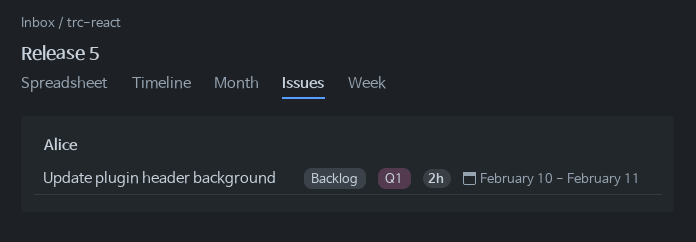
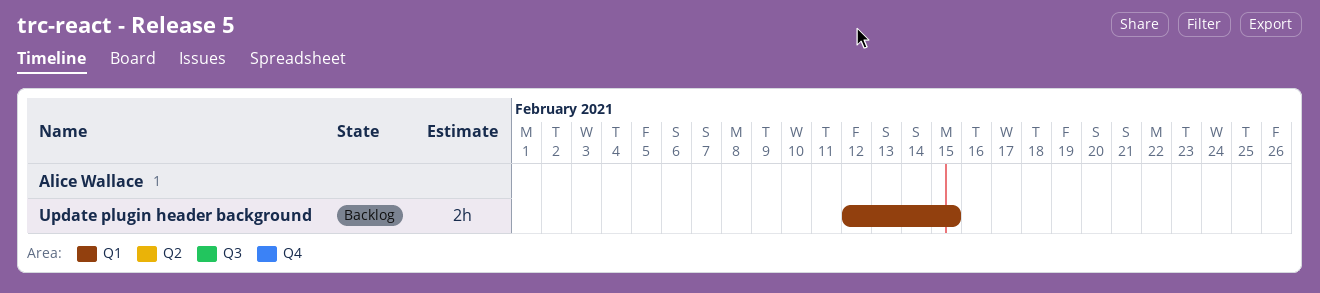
Update plugin header background, start: Feb 10 -> Feb 12
Update plugin header background, due: Feb 11 -> Feb 15

